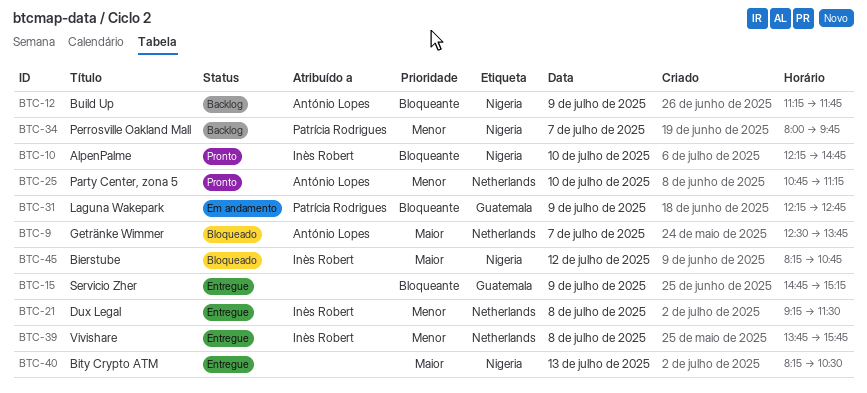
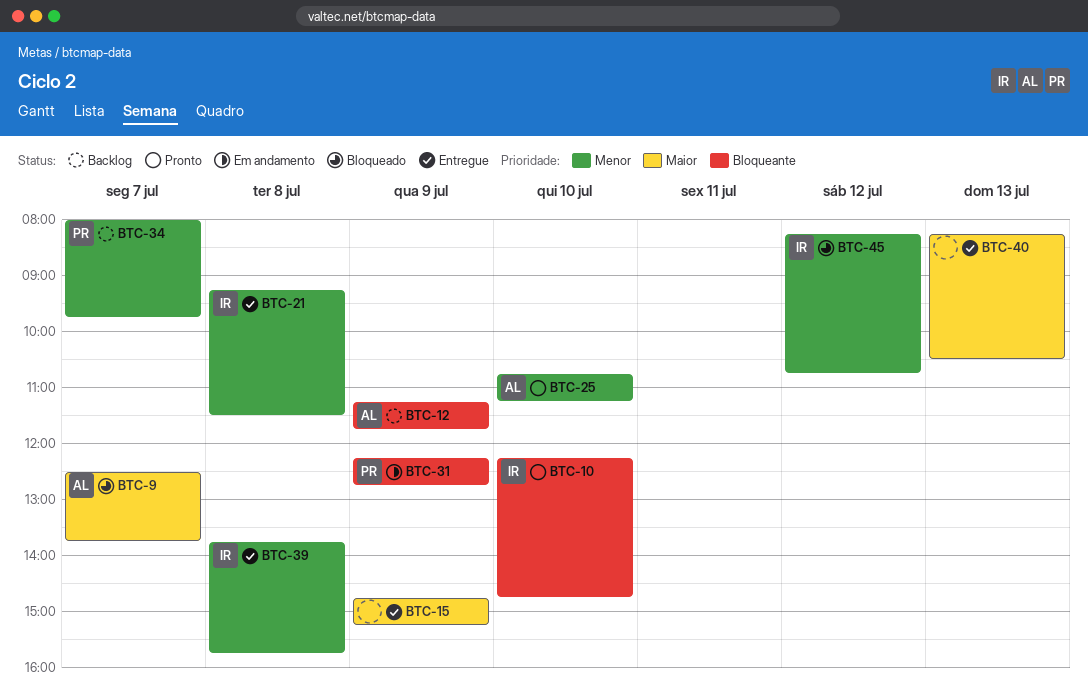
BTC-15, priority: Bloqueante -> Maior
BTC-45, priority: Maior -> Menor

